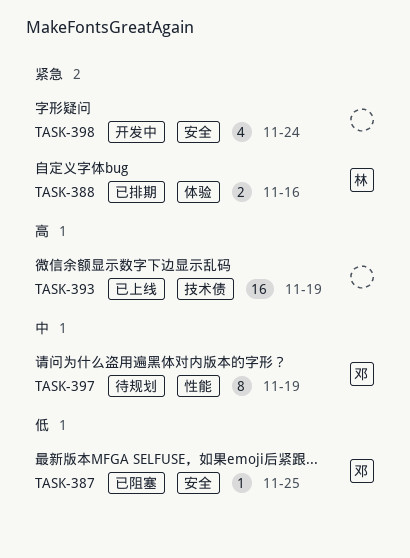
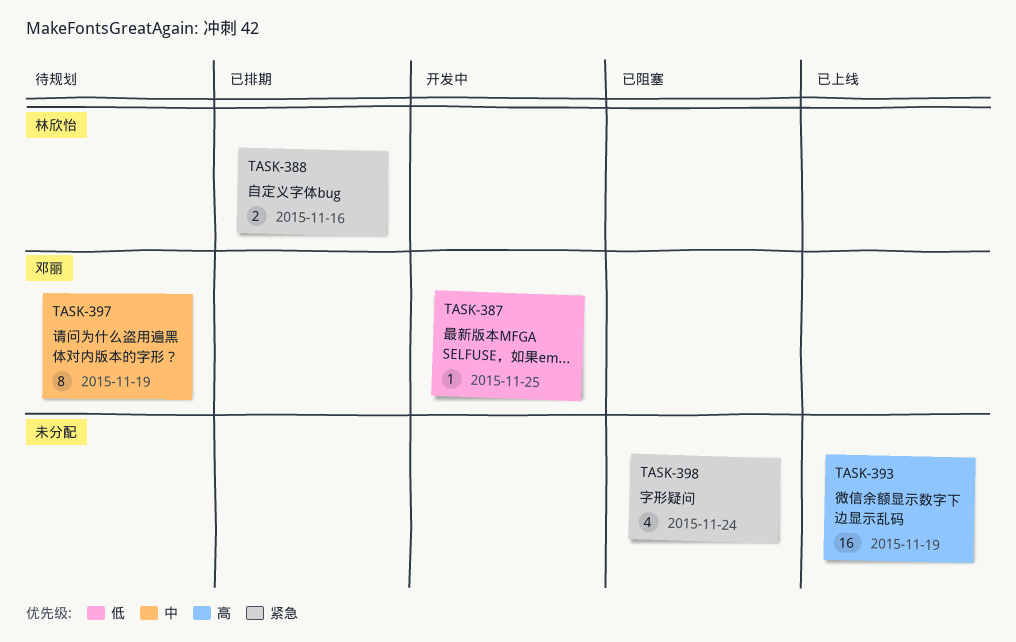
TASK-387, status: 已阻塞 -> 开发中
TASK-398, status: 开发中 -> 已阻塞

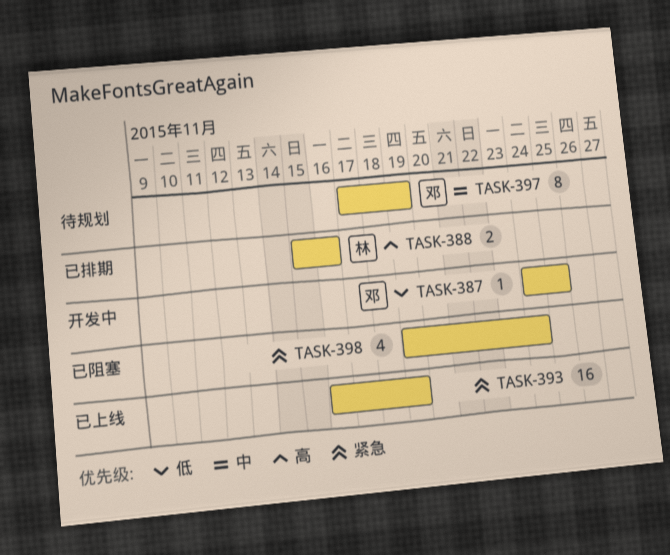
TASK-388, priority: 紧急 -> 高
TASK-393, priority: 高 -> 紧急

